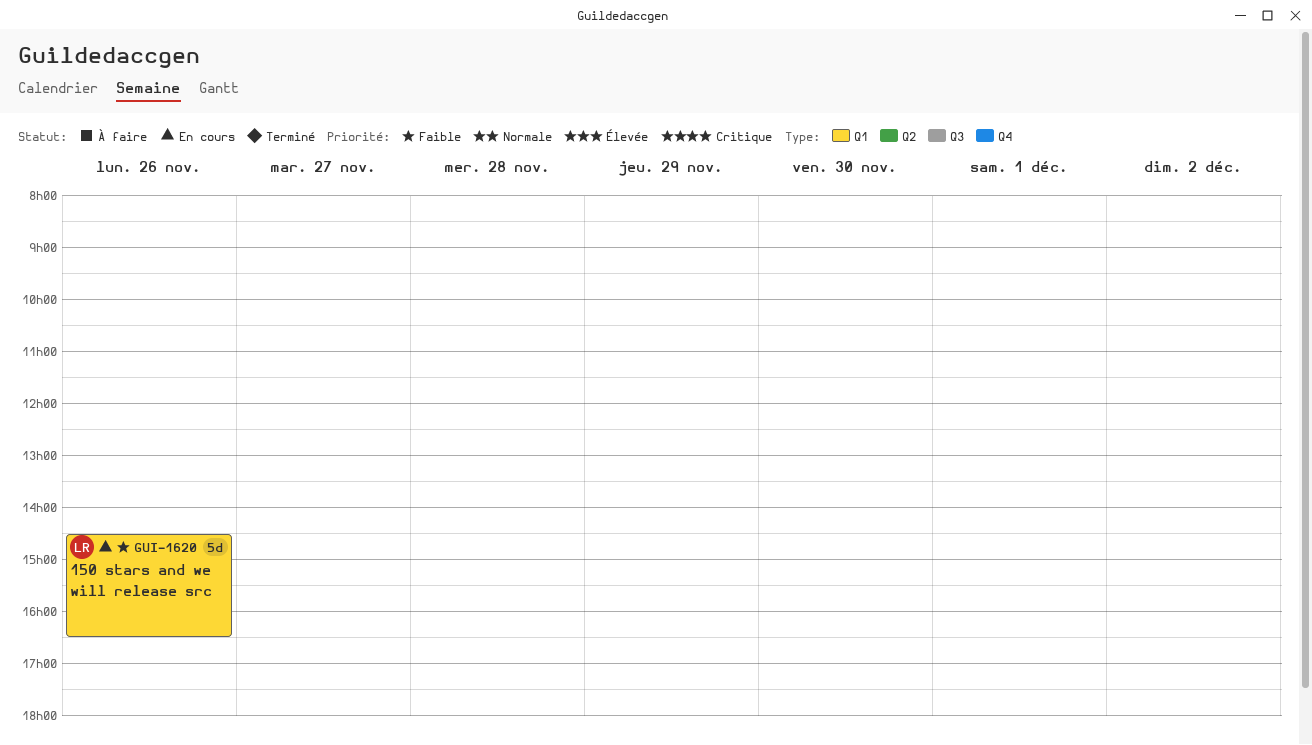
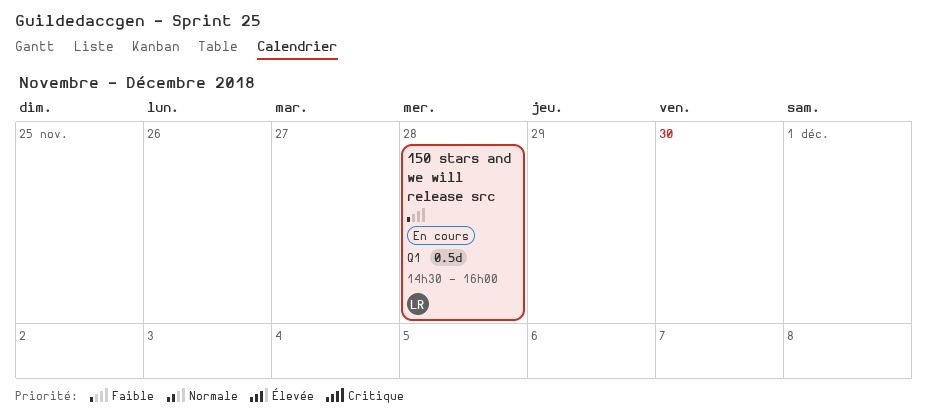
150 stars and we will release src, estimate: 5d -> 0.5d
150 stars and we will release src, day: Nov 26 -> Nov 28
150 stars and we will release src, ends: 16:30 -> 16:00

